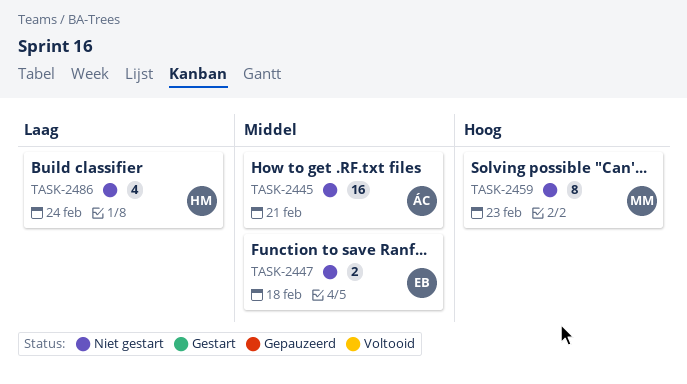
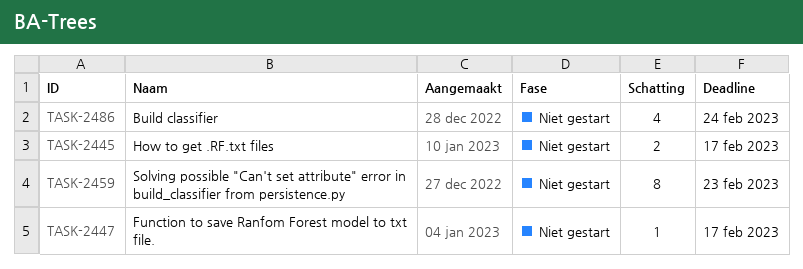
TASK-2445, estimate: 16 -> 2
TASK-2445, due: Feb 21 -> Feb 17
TASK-2447, estimate: 2 -> 1
TASK-2447, due: Feb 18 -> Feb 17

